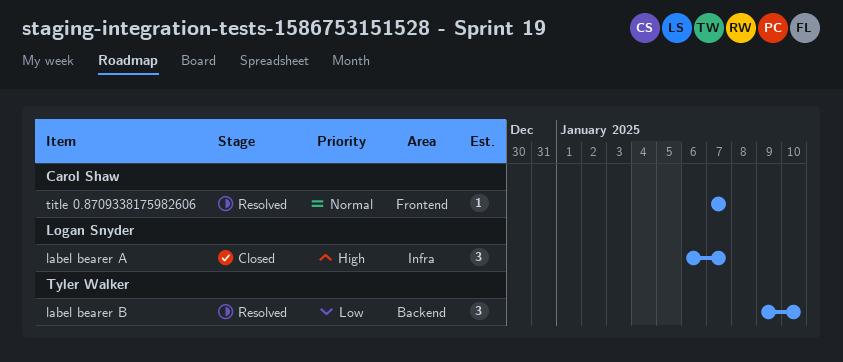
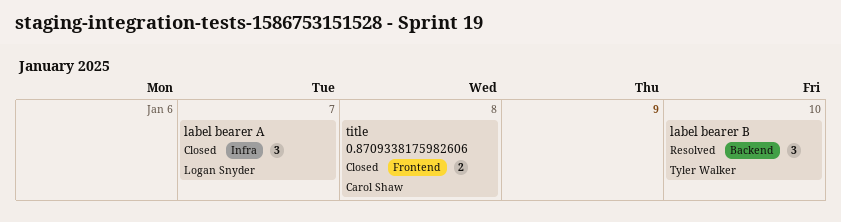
title 0.8709338175982606, status: Resolved -> Closed
title 0.8709338175982606, estimate: 1 -> 2
title 0.8709338175982606, due: Jan 7 -> Jan 8

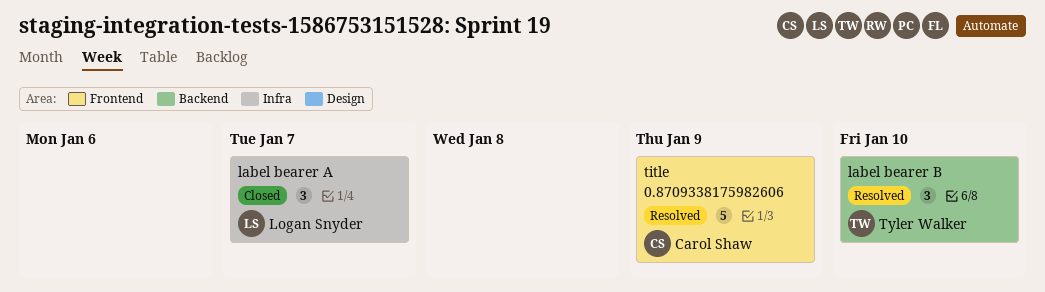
title 0.8709338175982606, status: Closed -> Resolved
title 0.8709338175982606, estimate: 2 -> 5
title 0.8709338175982606, due: Jan 8 -> Jan 9

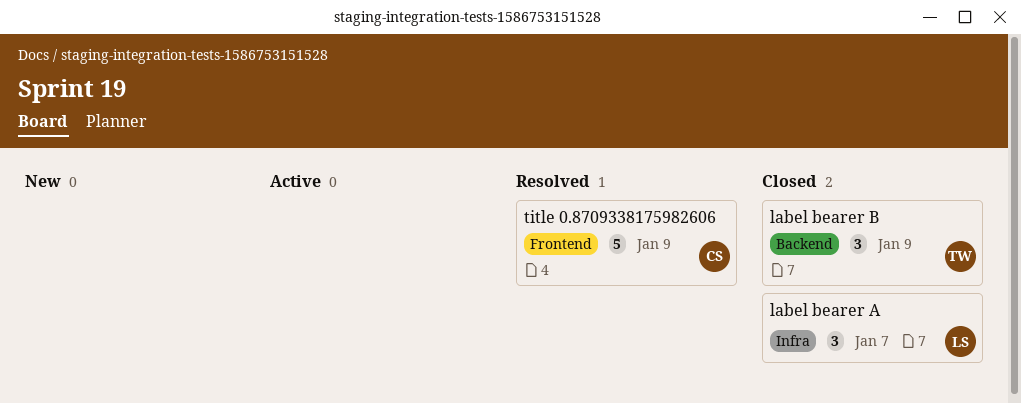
label bearer B, status: Resolved -> Closed
label bearer B, due: Jan 10 -> Jan 9

